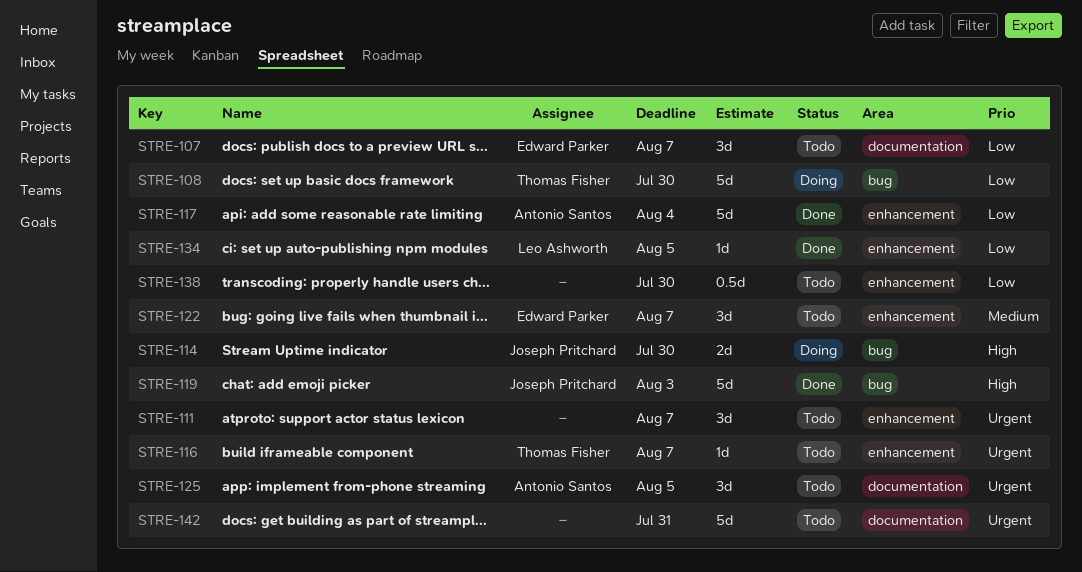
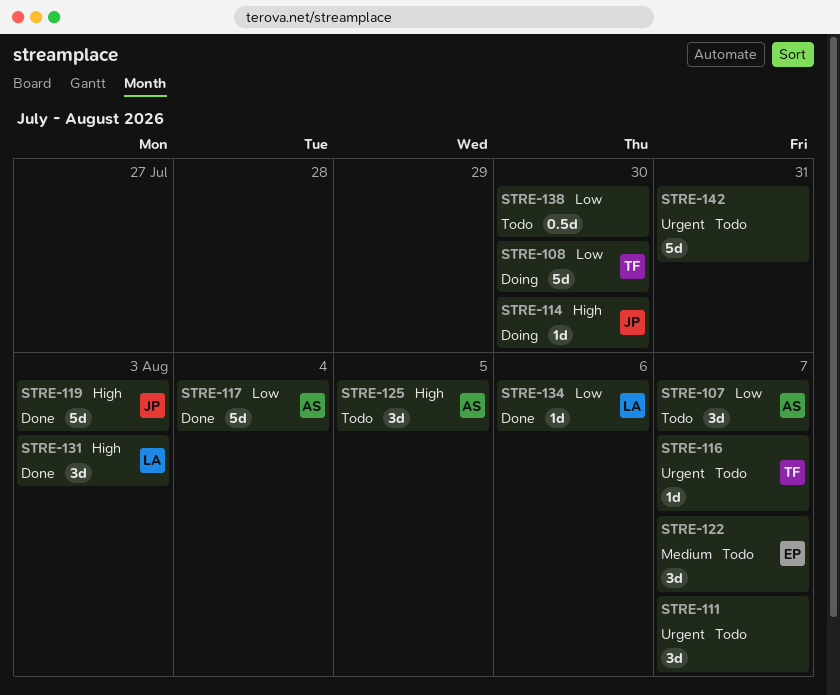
STRE-107, owner: Edward Parker -> Antonio Santos
STRE-114, estimate: 2d -> 1d
STRE-125, priority: Urgent -> High
STRE-131: none -> present
STRE-134, due: Aug 5 -> Aug 6

